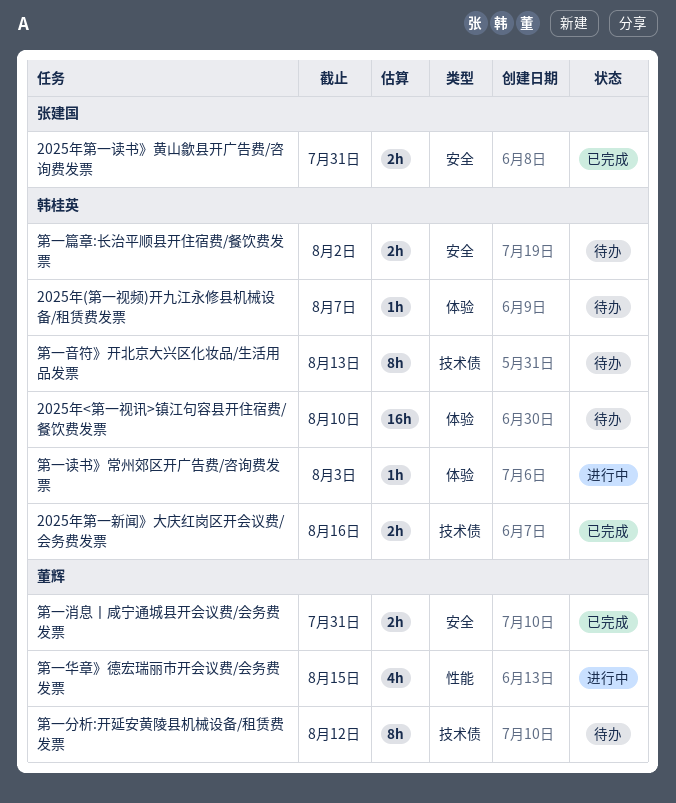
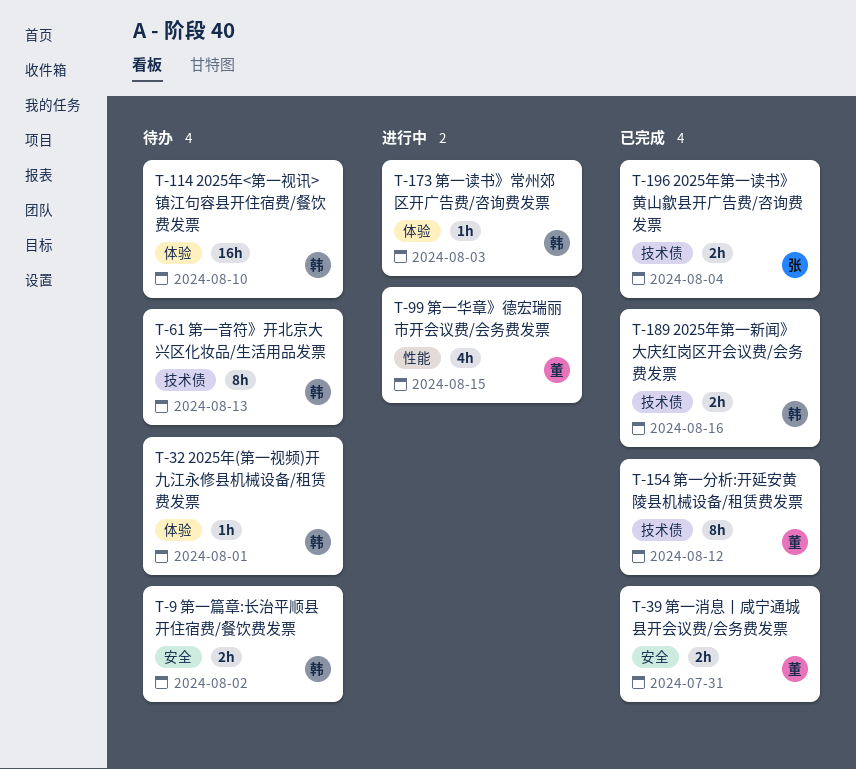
2025年(第一视频)开九江永修县机械设备/租赁费发票, due: Aug 7 -> Aug 1
2025年第一读书》黄山歙县开广告费/咨询费发票, label: 安全 -> 技术债
2025年第一读书》黄山歙县开广告费/咨询费发票, due: Jul 31 -> Aug 4
第一分析:开延安黄陵县机械设备/租赁费发票, status: 待办 -> 已完成

